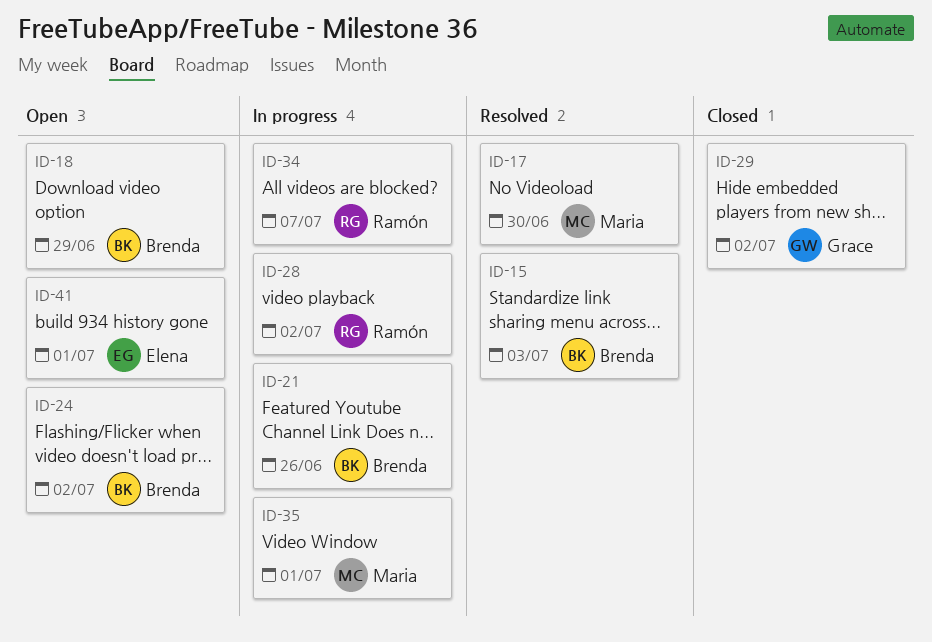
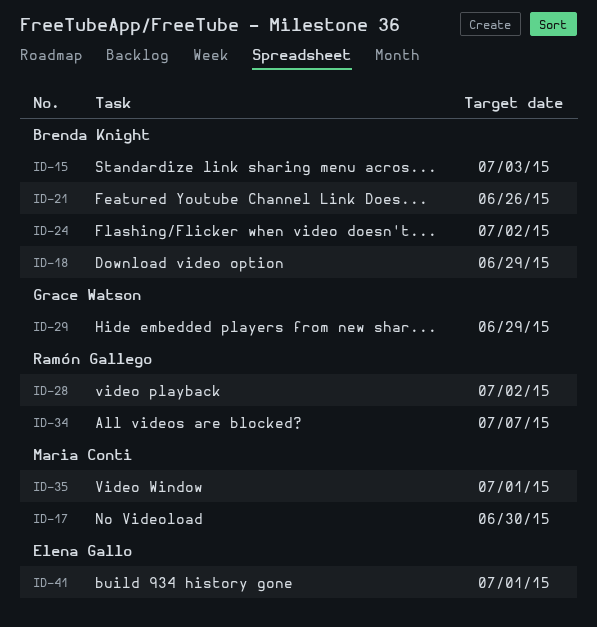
ID-29, due: Jul 2 -> Jun 29

